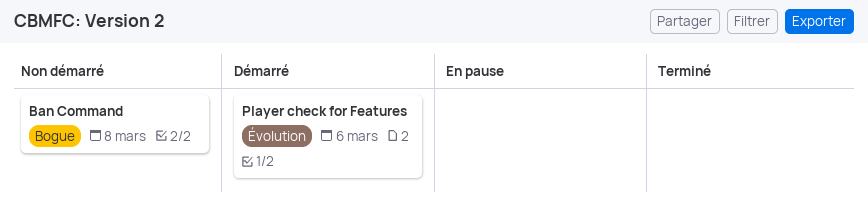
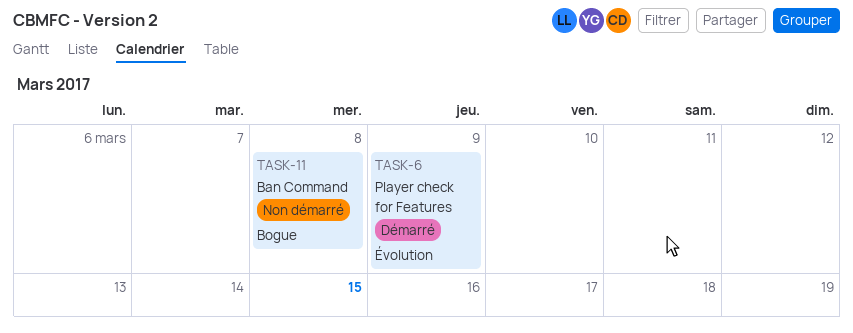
Player check for Features, due: Mar 6 -> Mar 9

